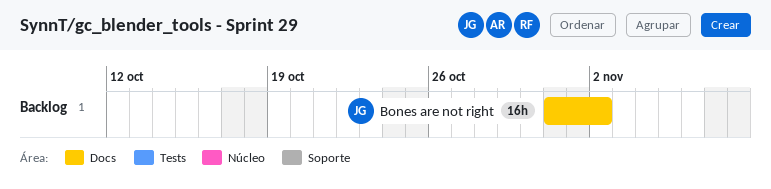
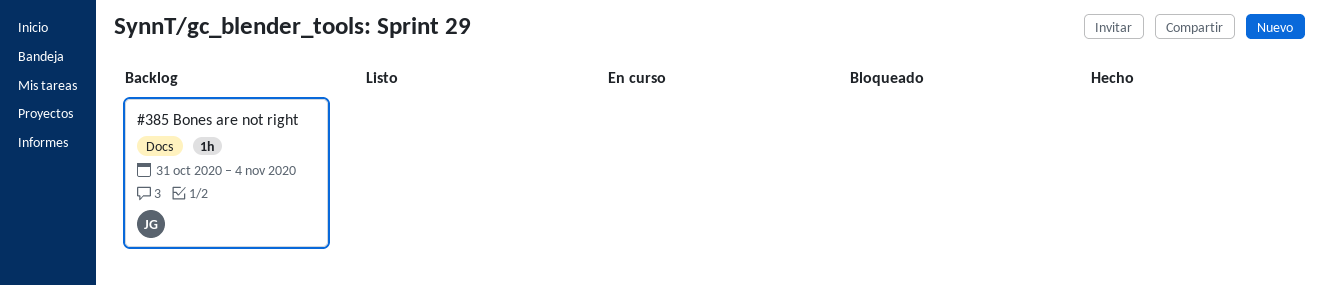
Bones are not right, estimate: 16h -> 1h
Bones are not right, due: Nov 2 -> Nov 4

